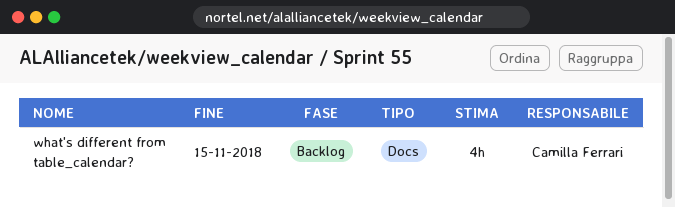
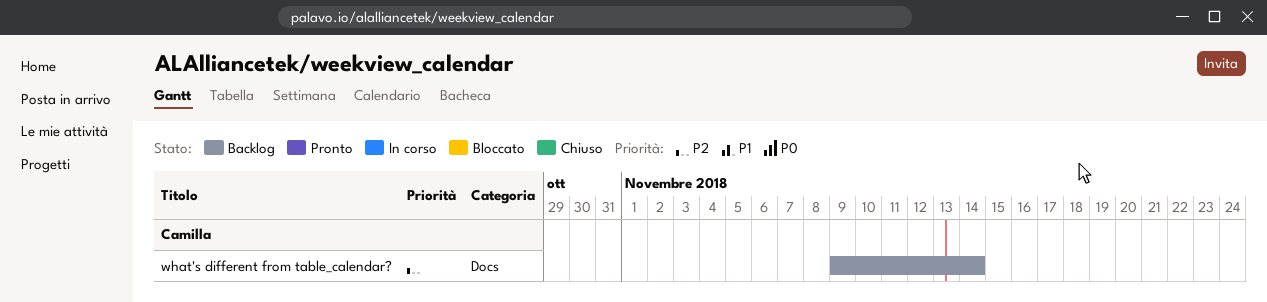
what's different from table_calendar?, due: Nov 15 -> Nov 14

